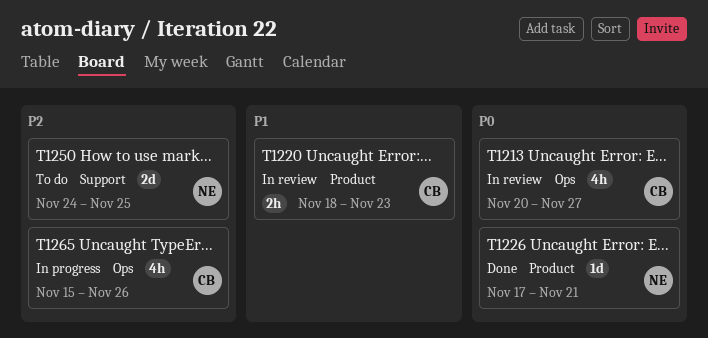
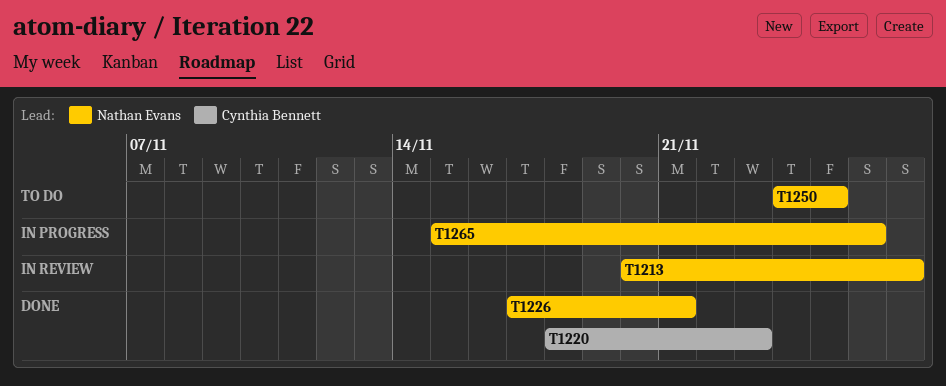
T1213, owner: Cynthia Bennett -> Nathan Evans
T1220, status: In review -> Done
T1265, owner: Cynthia Bennett -> Nathan Evans

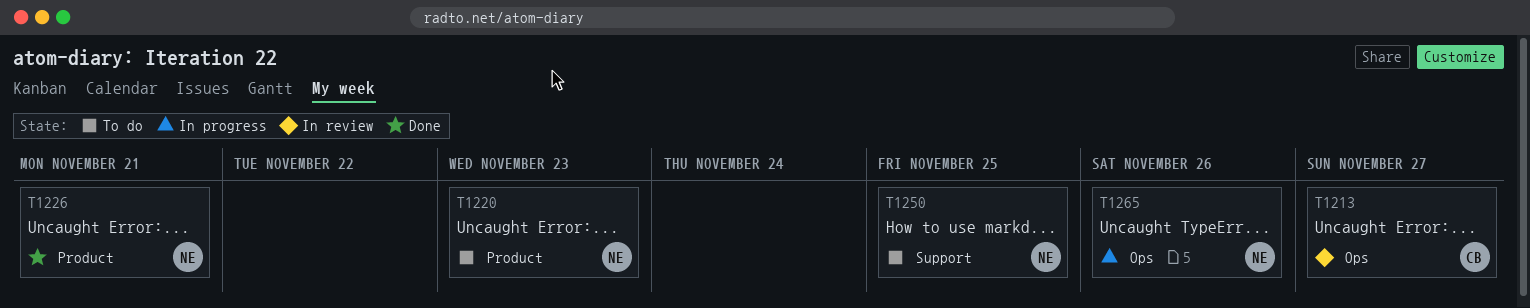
T1213, owner: Nathan Evans -> Cynthia Bennett
T1220, status: Done -> To do
T1220, owner: Cynthia Bennett -> Nathan Evans

